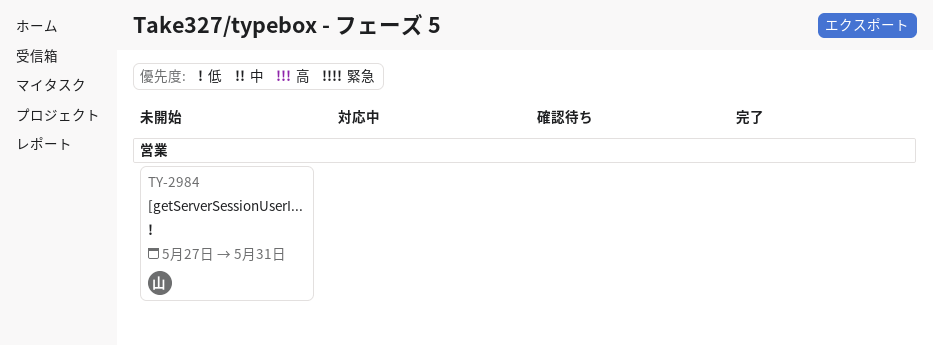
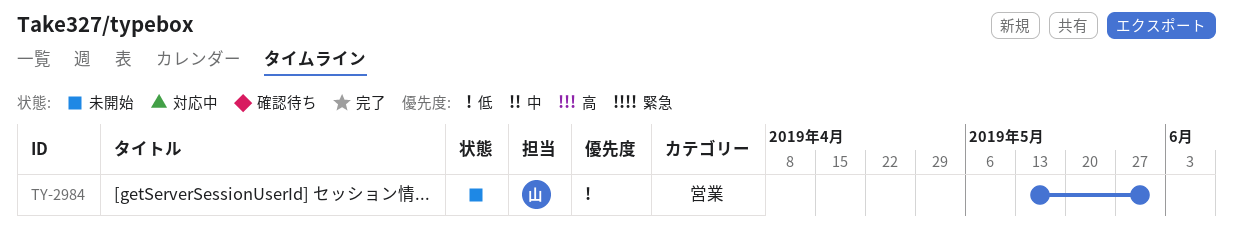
TY-2984, start: May 27 -> May 13

